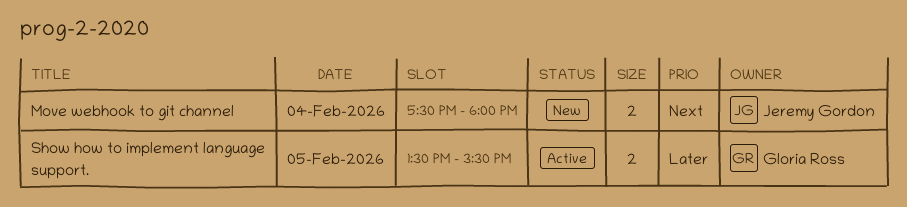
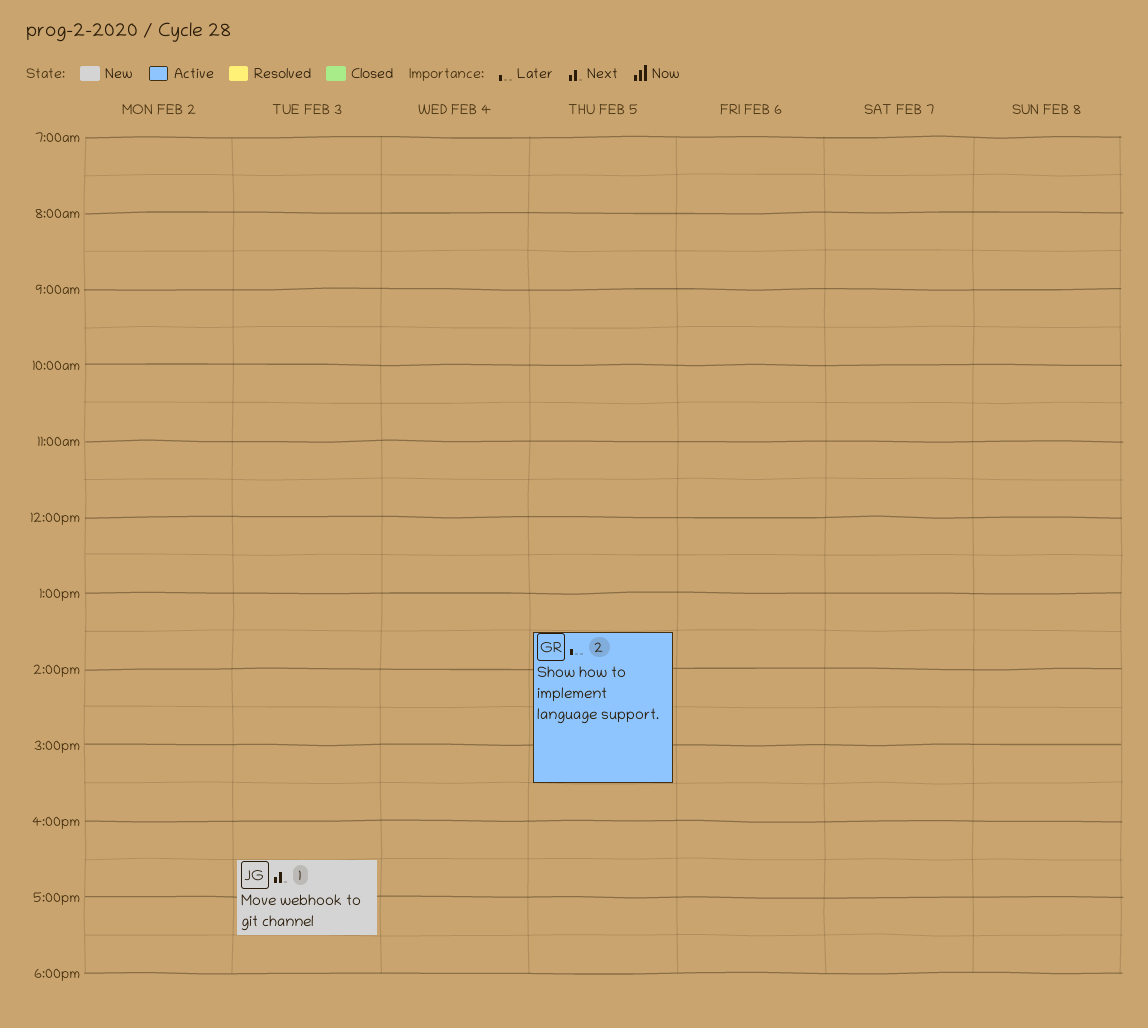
Move webhook to git channel, estimate: 2 -> 1
Move webhook to git channel, day: Feb 4 -> Feb 3
Move webhook to git channel, begins: 17:30 -> 16:30
Move webhook to git channel, ends: 18:00 -> 17:30

